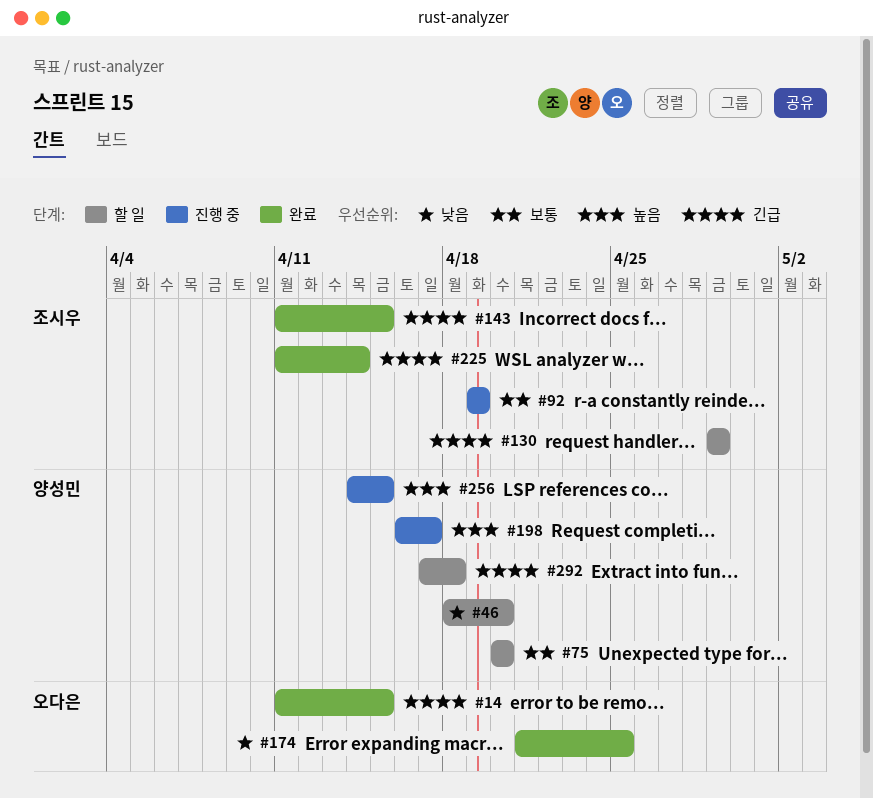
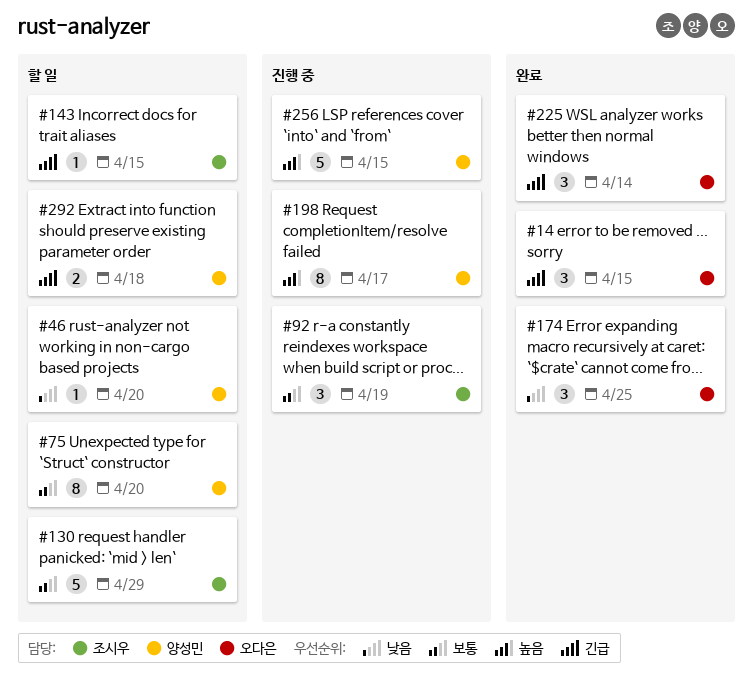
#130, priority: 긴급 -> 보통
#143, status: 완료 -> 할 일
#225, owner: 조시우 -> 오다은

